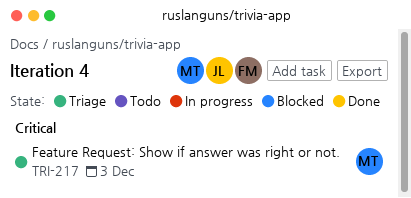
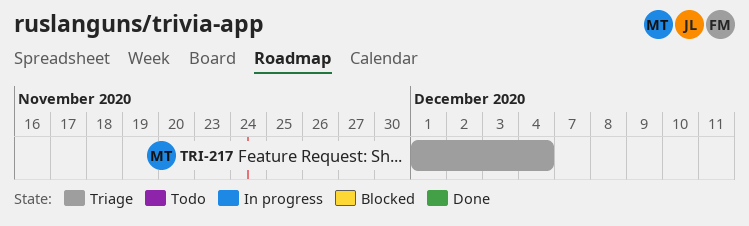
TRI-217, due: Dec 3 -> Dec 4

